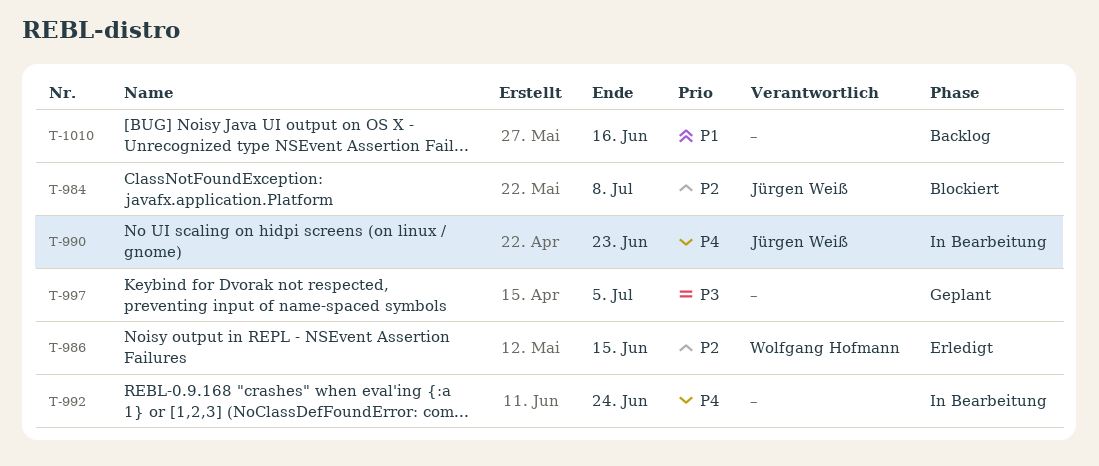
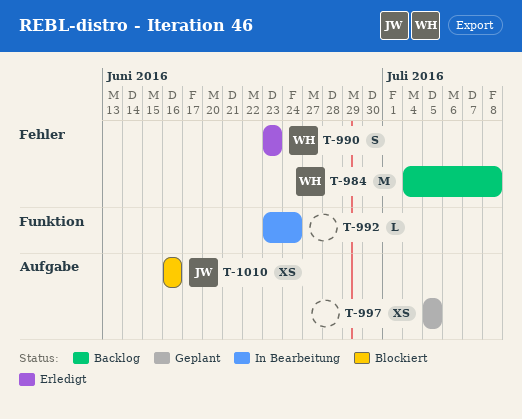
T-984, status: Blockiert -> Backlog
T-984, owner: Jürgen Weiß -> Wolfgang Hofmann
T-986: present -> none
T-990, status: In Bearbeitung -> Erledigt
T-990, owner: Jürgen Weiß -> Wolfgang Hofmann
T-1010, status: Backlog -> Blockiert
T-1010, owner: none -> Jürgen Weiß

